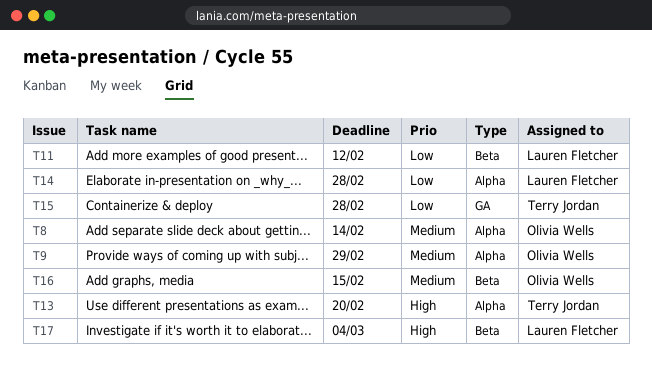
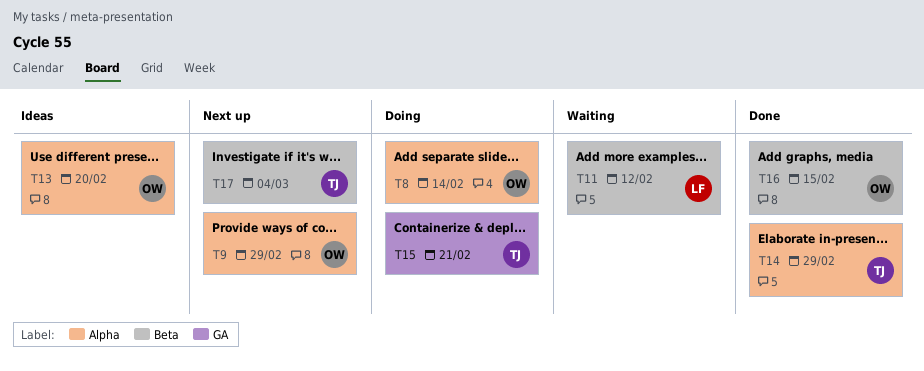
T13, owner: Terry Jordan -> Olivia Wells
T14, owner: Lauren Fletcher -> Terry Jordan
T14, due: Feb 28 -> Feb 29
T15, due: Feb 28 -> Feb 21
T17, owner: Lauren Fletcher -> Terry Jordan

